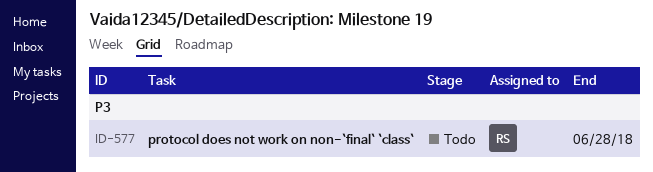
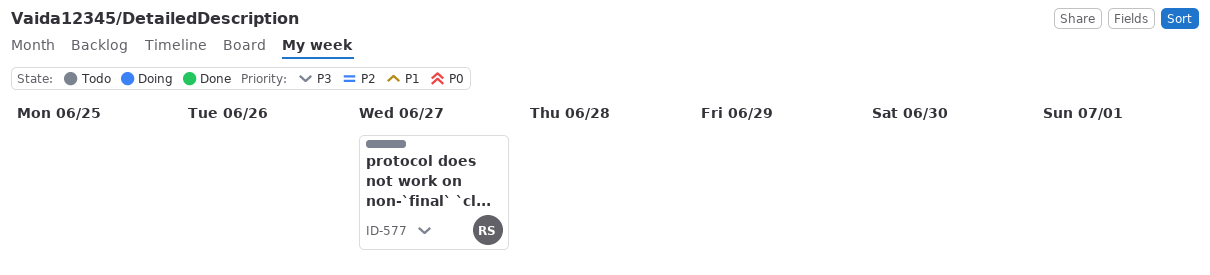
ID-577, due: Jun 28 -> Jun 27

